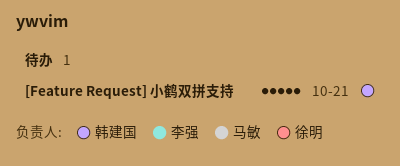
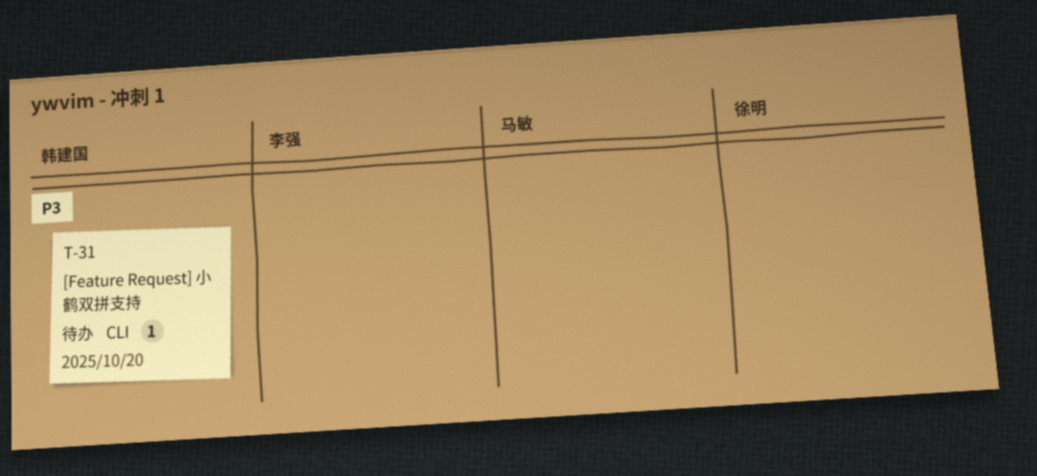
[Feature Request] 小鹤双拼支持, estimate: 5 -> 1
[Feature Request] 小鹤双拼支持, due: Oct 21 -> Oct 20

